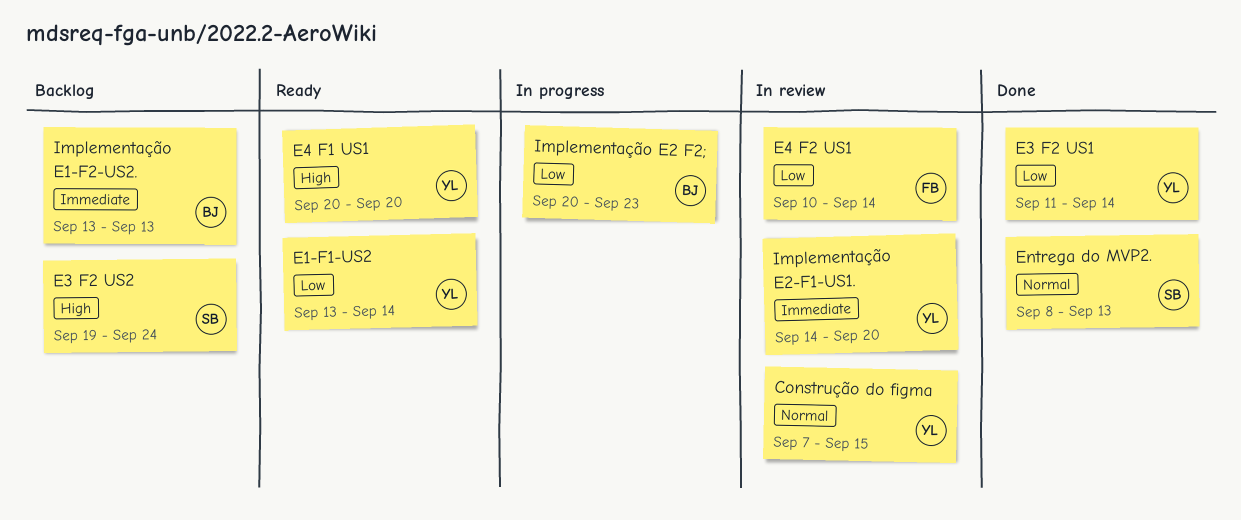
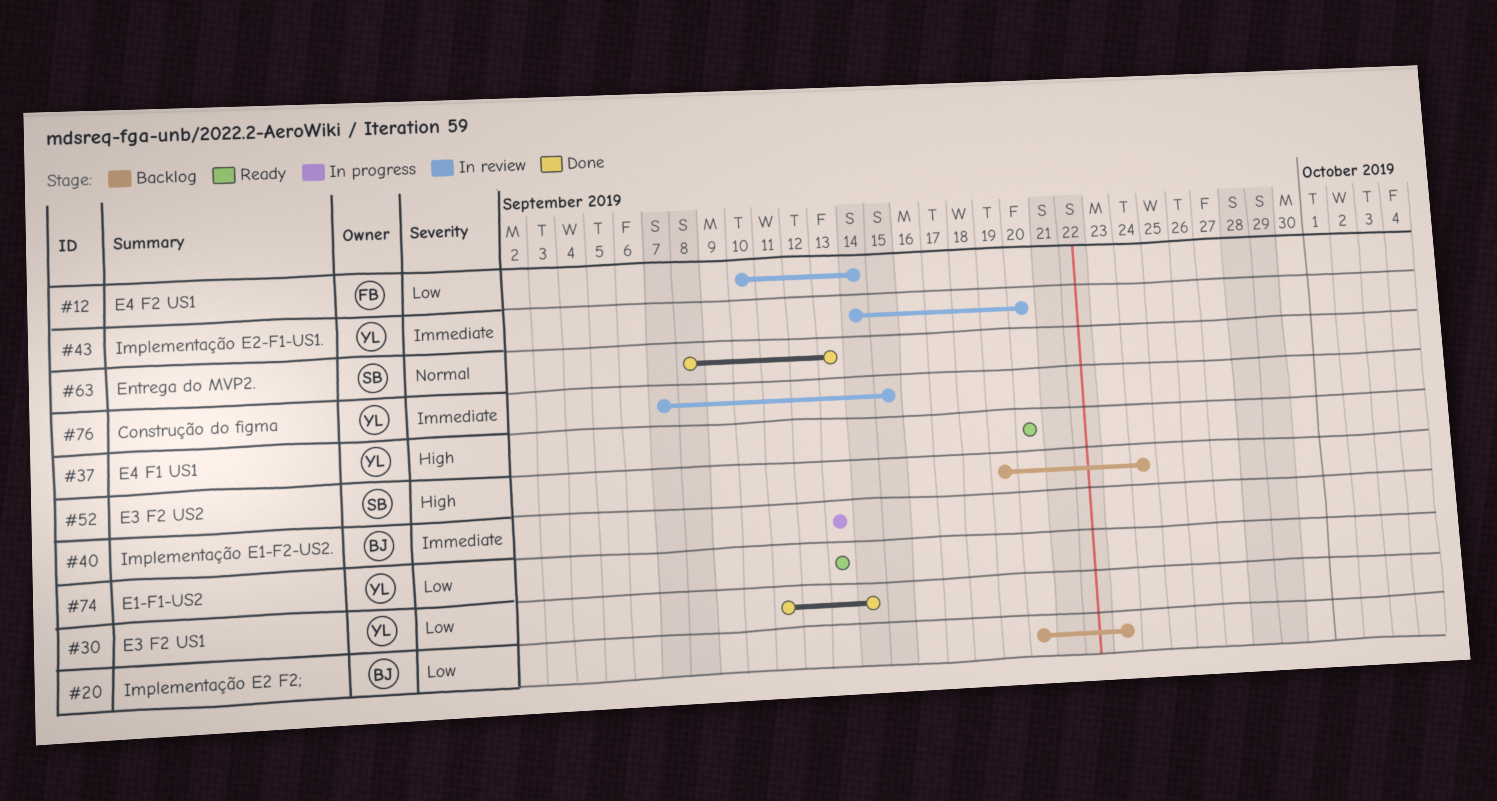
Construção do figma, priority: Normal -> Immediate
E1-F1-US2, due: Sep 14 -> Sep 13
Implementação E1-F2-US2., status: Backlog -> In progress
Implementação E2 F2;, status: In progress -> Backlog

